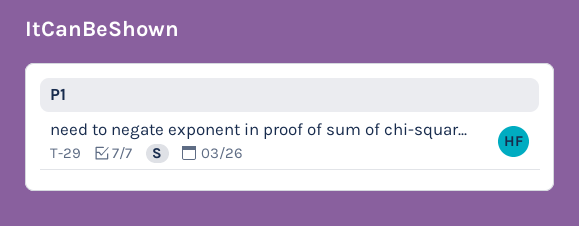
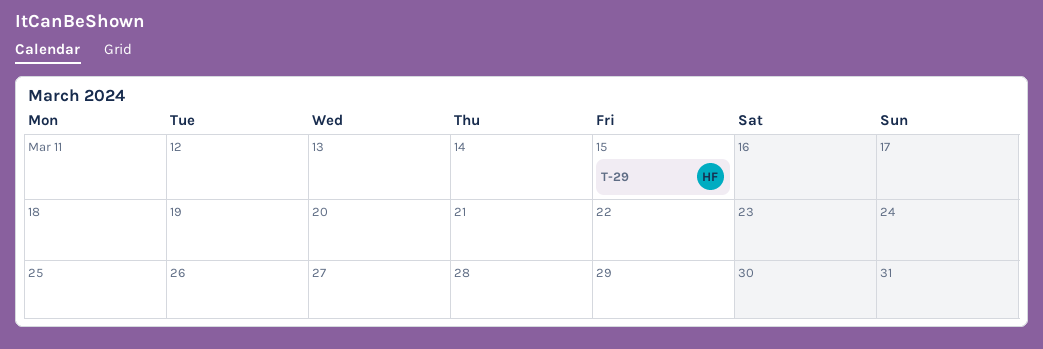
T-29, due: Mar 26 -> Mar 15

